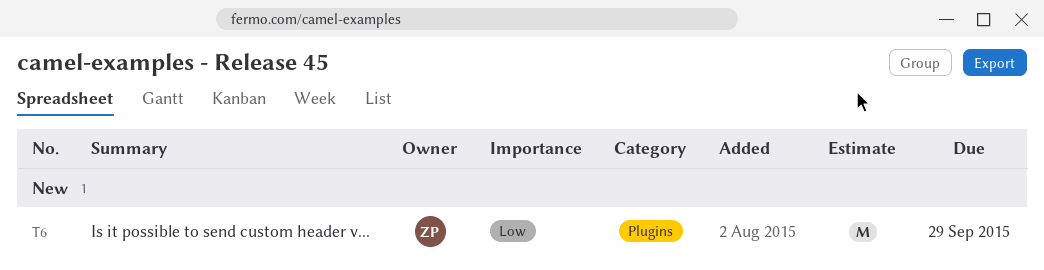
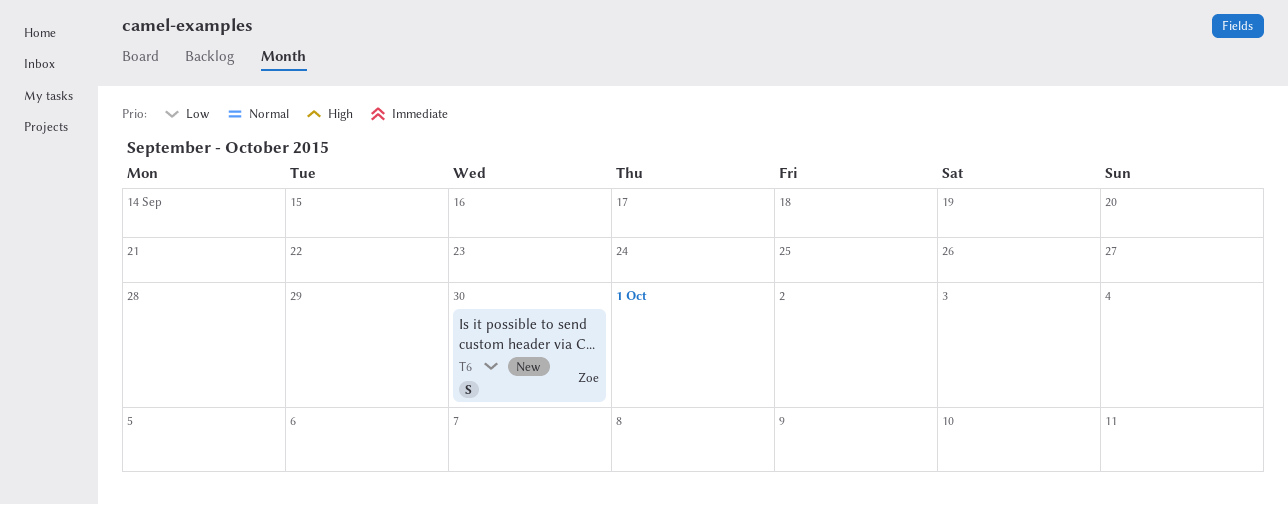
T6, estimate: M -> S
T6, due: Sep 29 -> Sep 30

